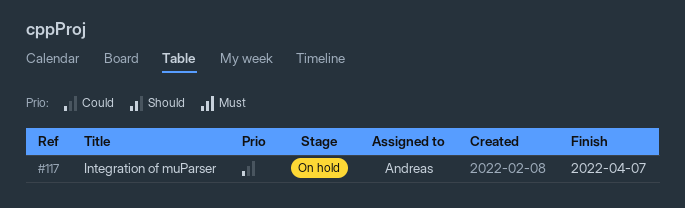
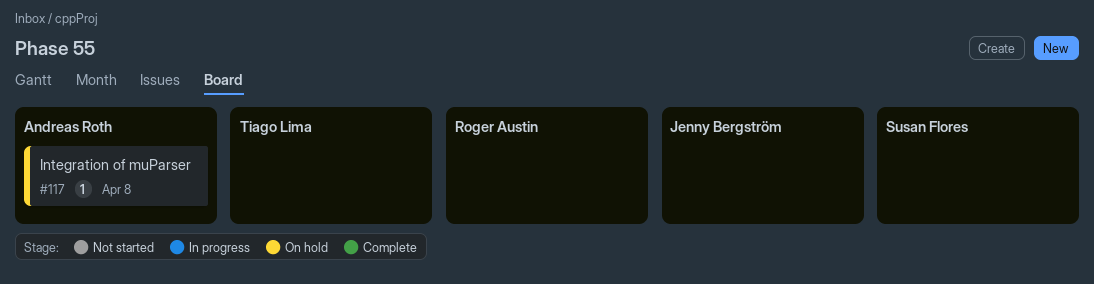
#117, due: Apr 7 -> Apr 8

